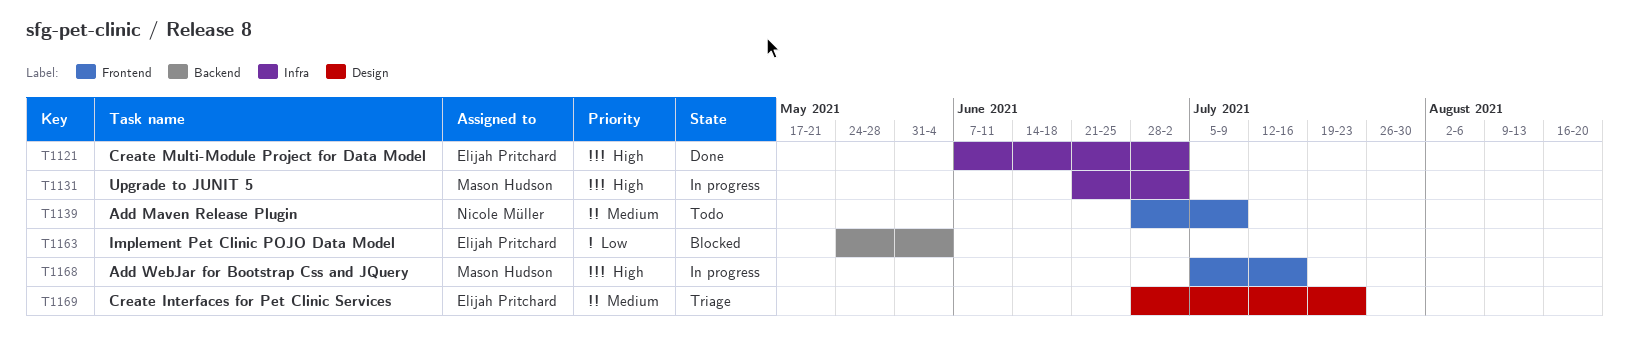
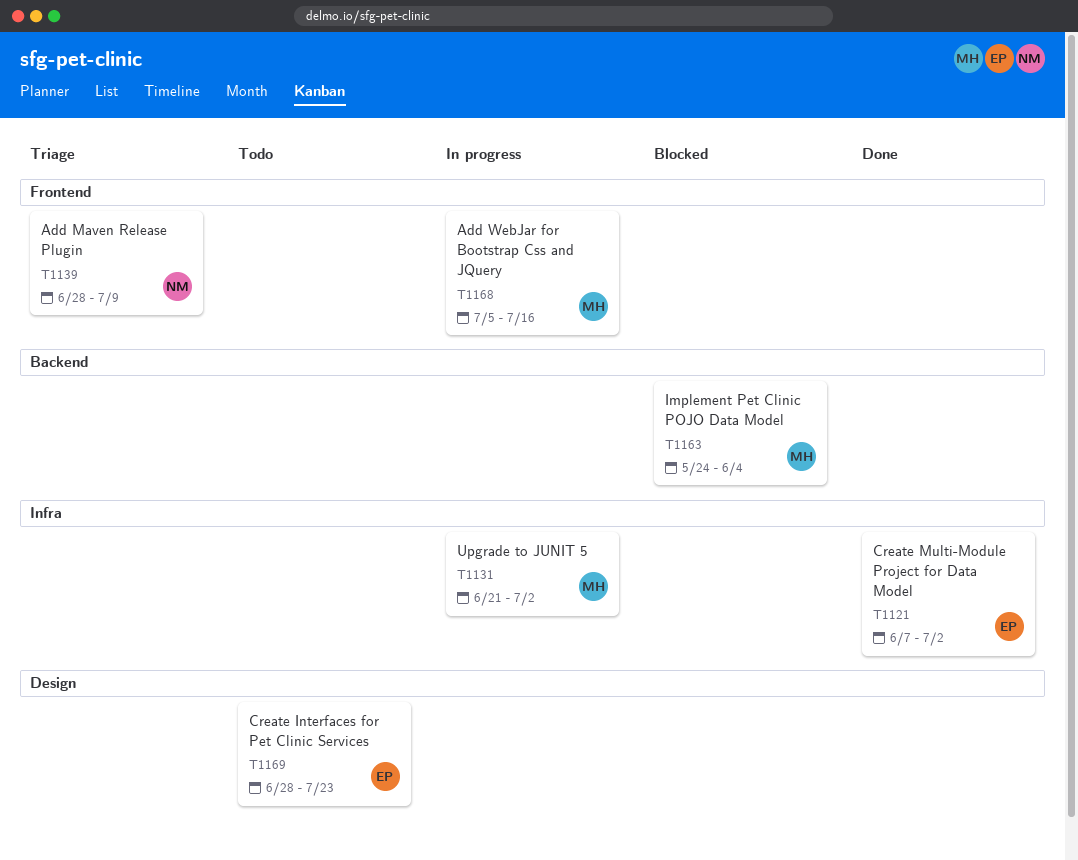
T1139, status: Todo -> Triage
T1163, owner: Elijah Pritchard -> Mason Hudson
T1169, status: Triage -> Todo

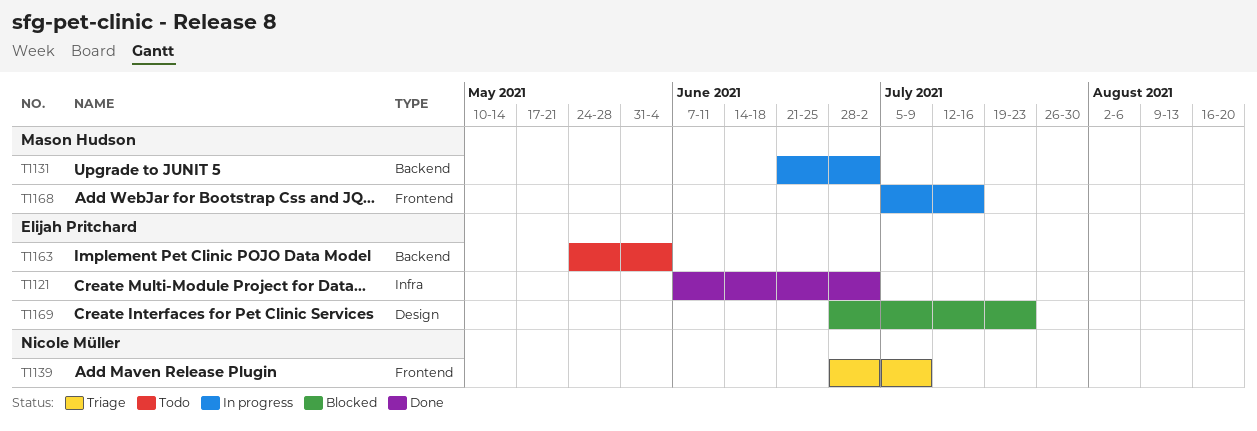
T1131, label: Infra -> Backend
T1163, status: Blocked -> Todo
T1163, owner: Mason Hudson -> Elijah Pritchard
T1169, status: Todo -> Blocked

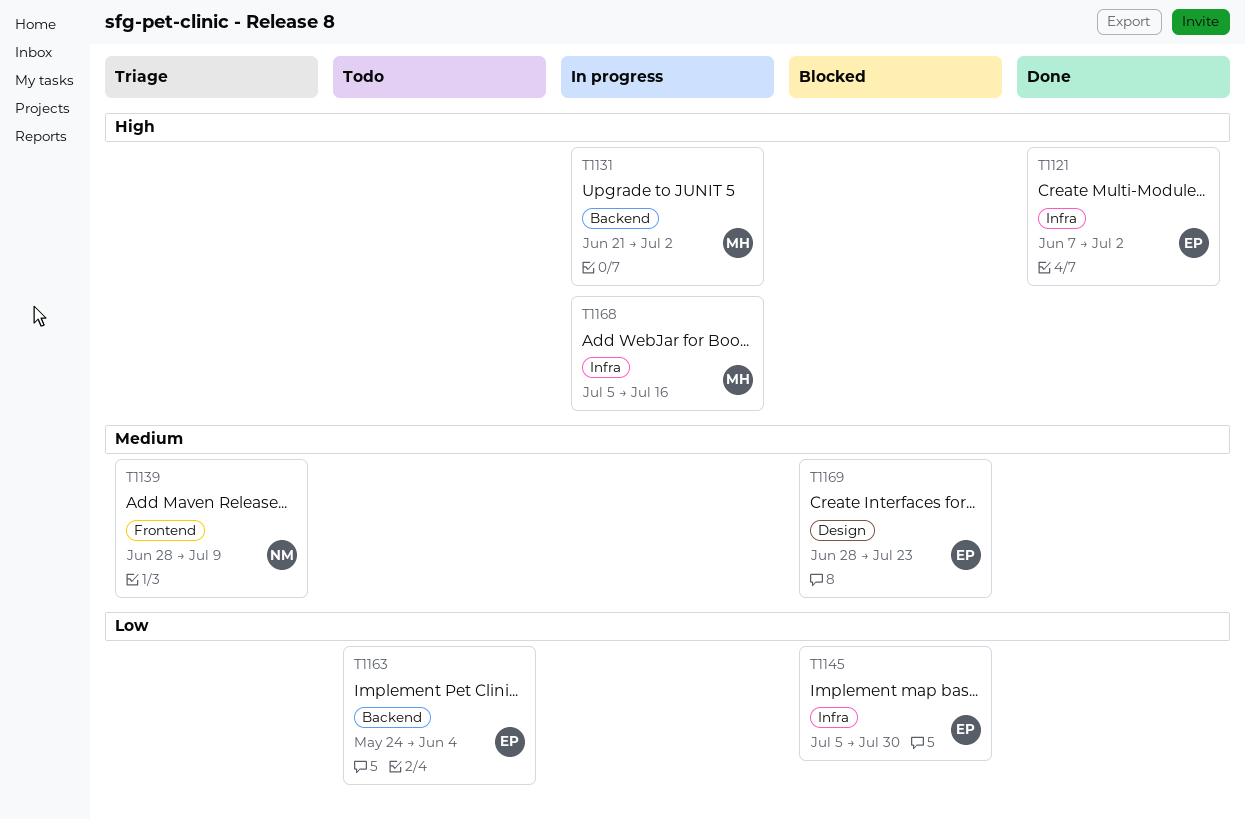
T1145: none -> present
T1168, label: Frontend -> Infra

